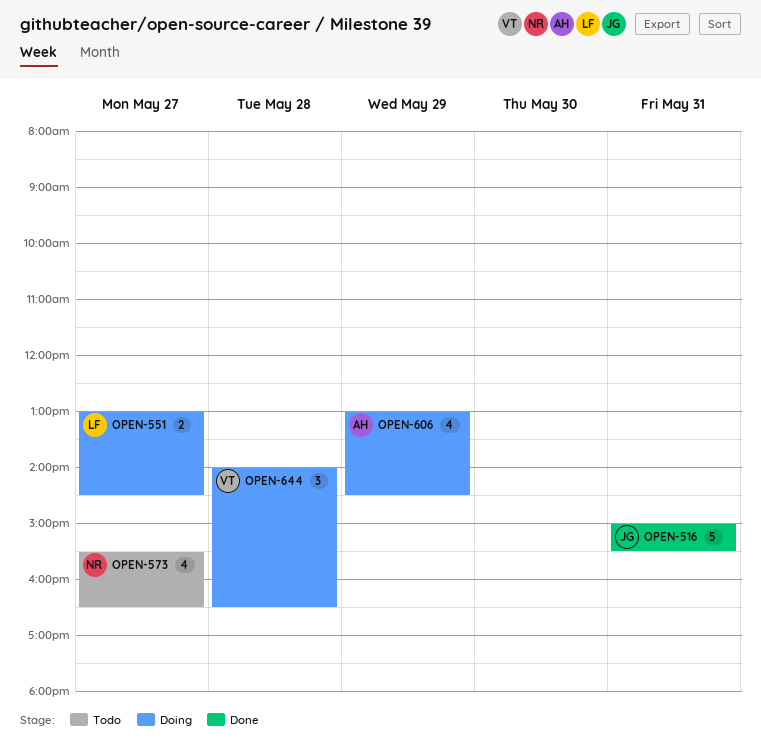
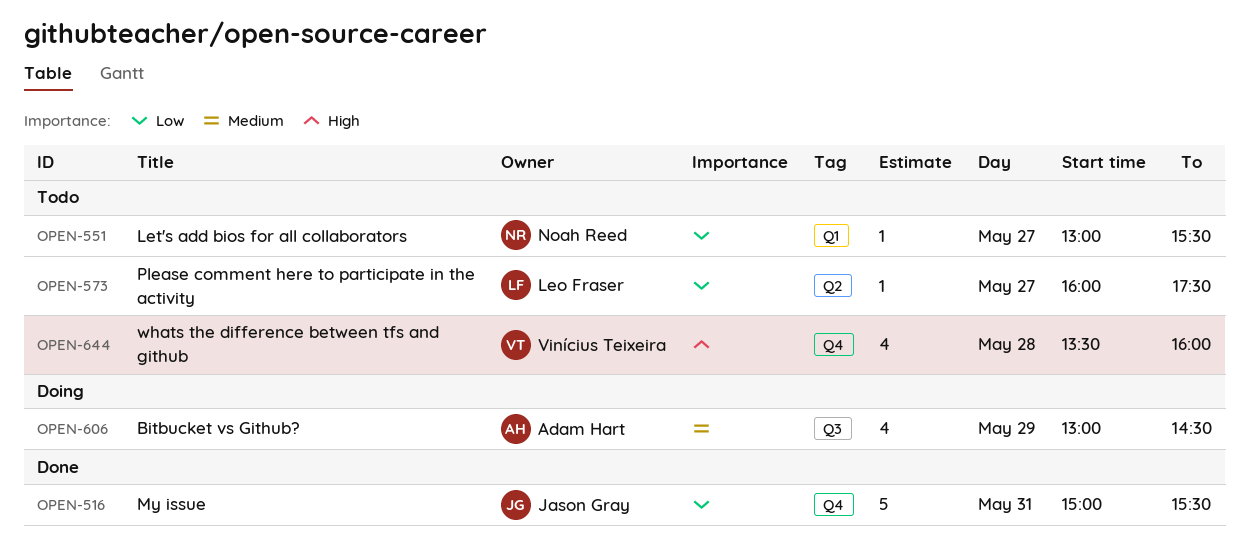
OPEN-551, status: Doing -> Todo
OPEN-551, owner: Leo Fraser -> Noah Reed
OPEN-551, estimate: 2 -> 1
OPEN-551, ends: 14:30 -> 15:30
OPEN-573, owner: Noah Reed -> Leo Fraser
OPEN-573, estimate: 4 -> 1
OPEN-573, begins: 15:30 -> 16:00
OPEN-573, ends: 16:30 -> 17:30
OPEN-644, status: Doing -> Todo
OPEN-644, estimate: 3 -> 4
OPEN-644, begins: 14:00 -> 13:30
OPEN-644, ends: 16:30 -> 16:00

